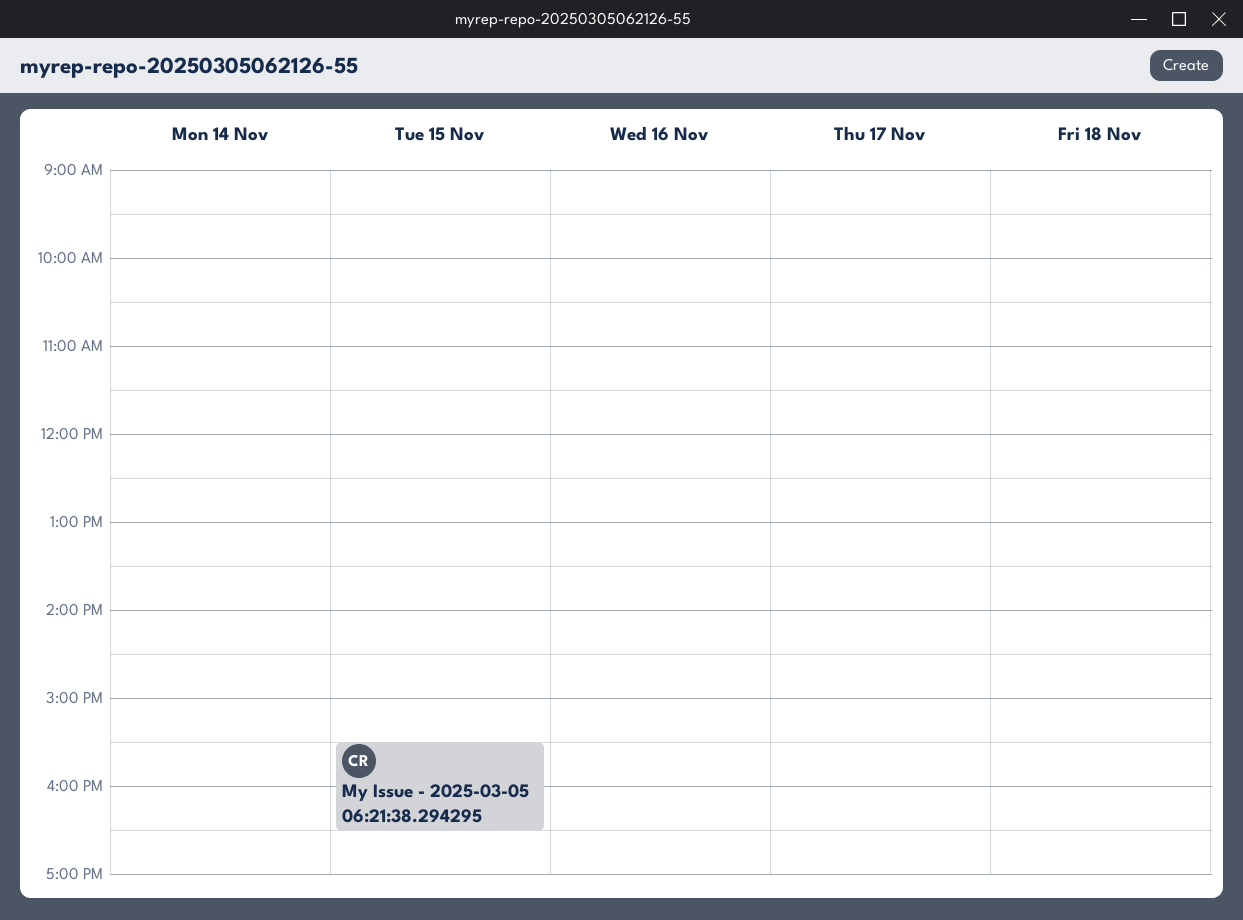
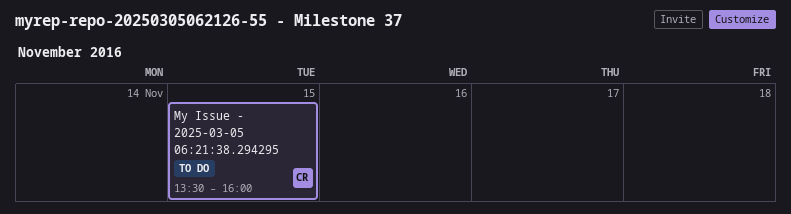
My Issue - 2025-03-05 06:21:38.294295, begins: 15:30 -> 13:30
My Issue - 2025-03-05 06:21:38.294295, ends: 16:30 -> 16:00

